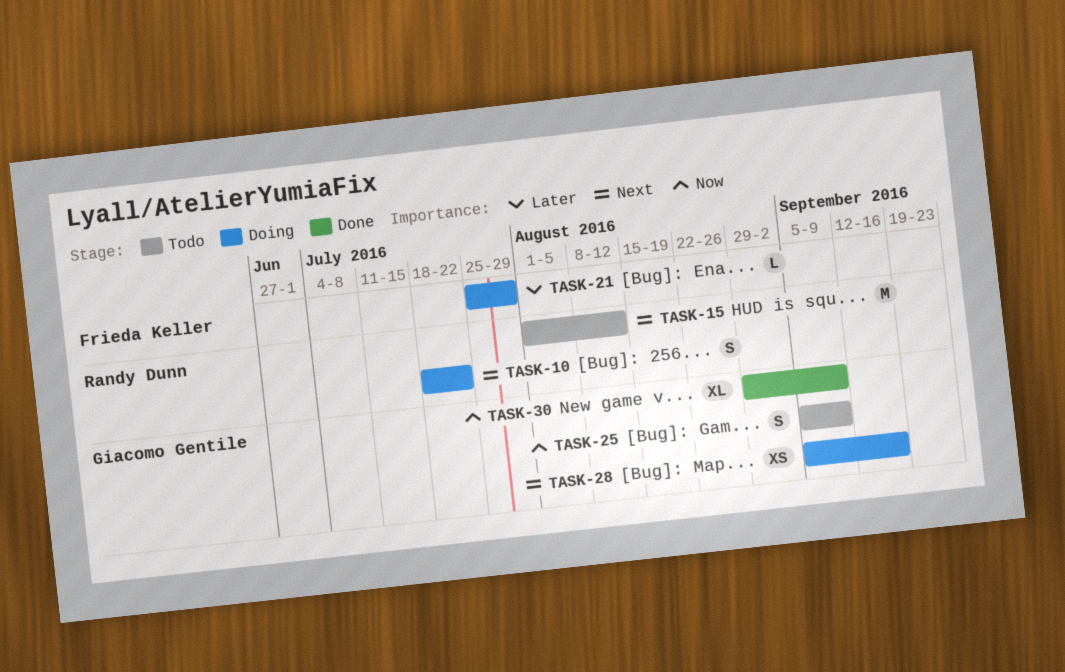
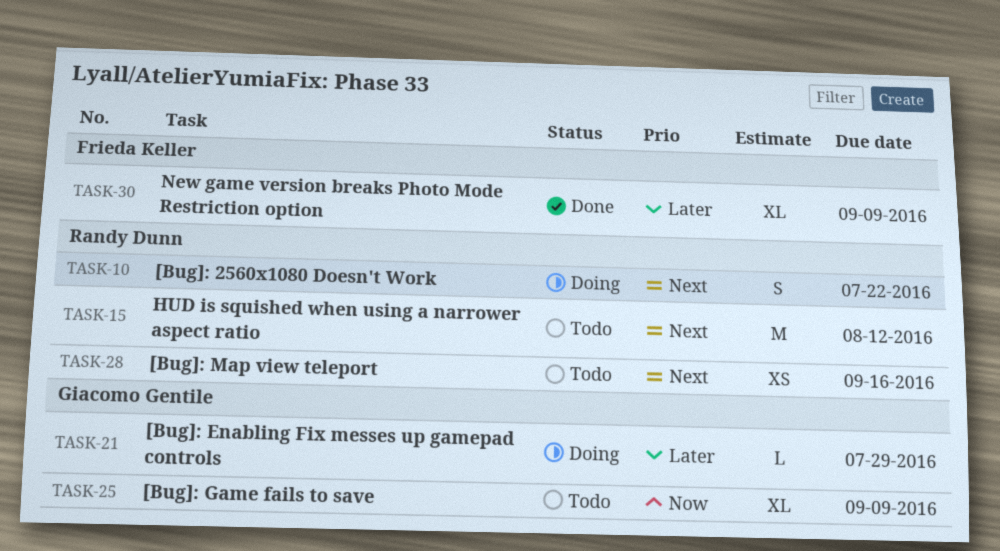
TASK-21, owner: Frieda Keller -> Giacomo Gentile
TASK-25, estimate: S -> XL
TASK-28, status: Doing -> Todo
TASK-28, owner: Giacomo Gentile -> Randy Dunn
TASK-30, owner: Giacomo Gentile -> Frieda Keller
TASK-30, priority: Now -> Later

